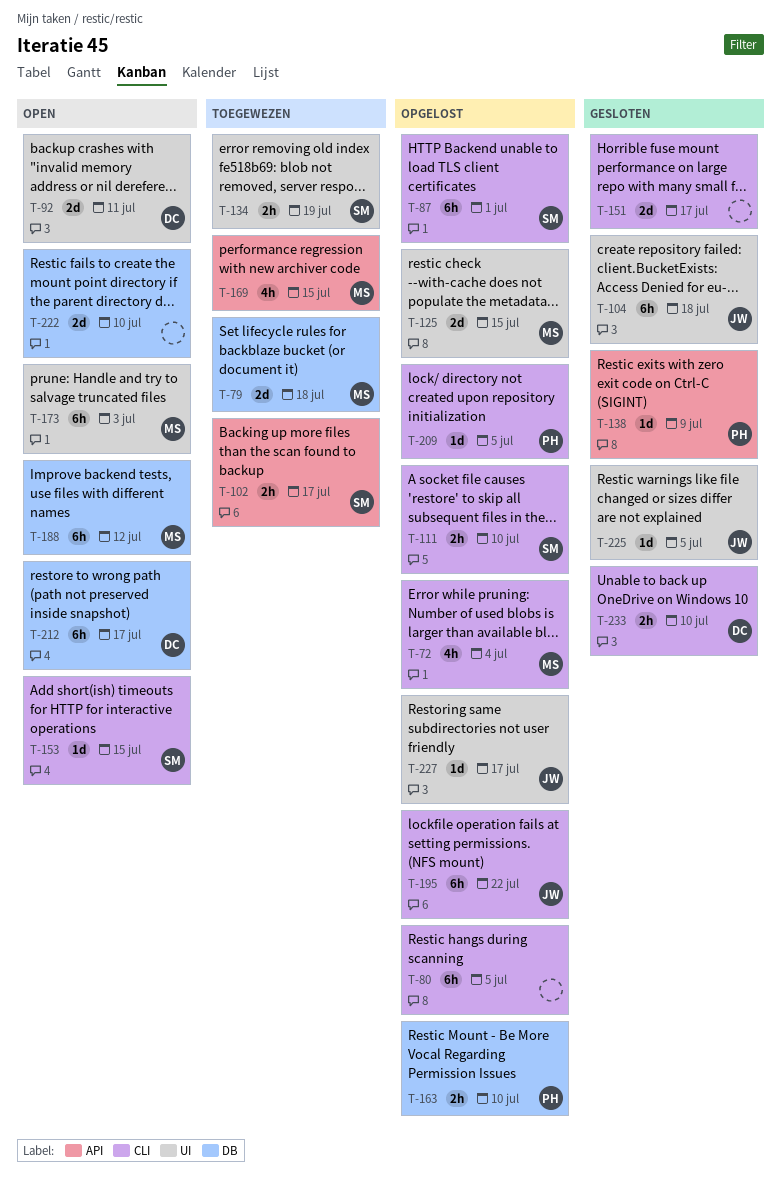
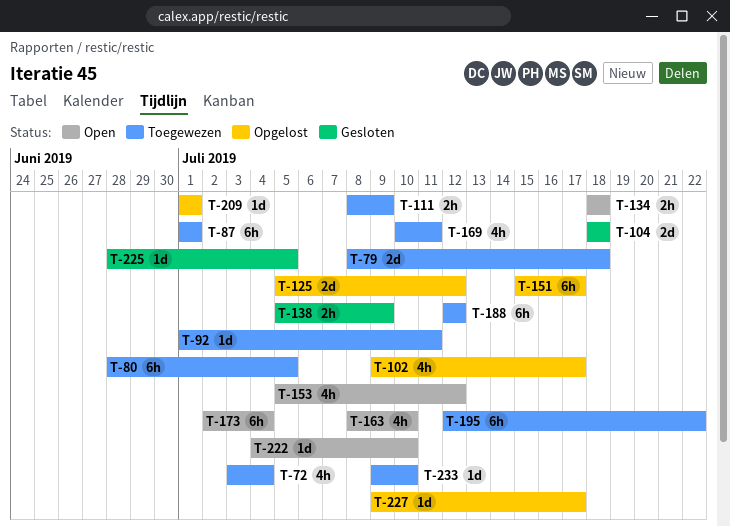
T-72, status: Opgelost -> Toegewezen
T-80, status: Opgelost -> Toegewezen
T-87, status: Opgelost -> Toegewezen
T-92, status: Open -> Toegewezen
T-92, estimate: 2d -> 1d
T-102, status: Toegewezen -> Opgelost
T-102, estimate: 2h -> 4h
T-104, estimate: 6h -> 2d
T-111, status: Opgelost -> Toegewezen
T-111, due: Jul 10 -> Jul 9
T-125, due: Jul 15 -> Jul 12
T-134, status: Toegewezen -> Open
T-134, due: Jul 19 -> Jul 18
T-138, estimate: 1d -> 2h
T-151, status: Gesloten -> Opgelost
T-151, estimate: 2d -> 6h
T-153, estimate: 1d -> 4h
T-153, due: Jul 15 -> Jul 12
T-163, status: Opgelost -> Open
T-163, estimate: 2h -> 4h
T-169, due: Jul 15 -> Jul 11
T-173, due: Jul 3 -> Jul 4
T-188, status: Open -> Toegewezen
T-195, status: Opgelost -> Toegewezen
T-209, due: Jul 5 -> Jul 1
T-212: present -> none
T-222, estimate: 2d -> 1d
T-233, status: Gesloten -> Toegewezen
T-233, estimate: 2h -> 1d

